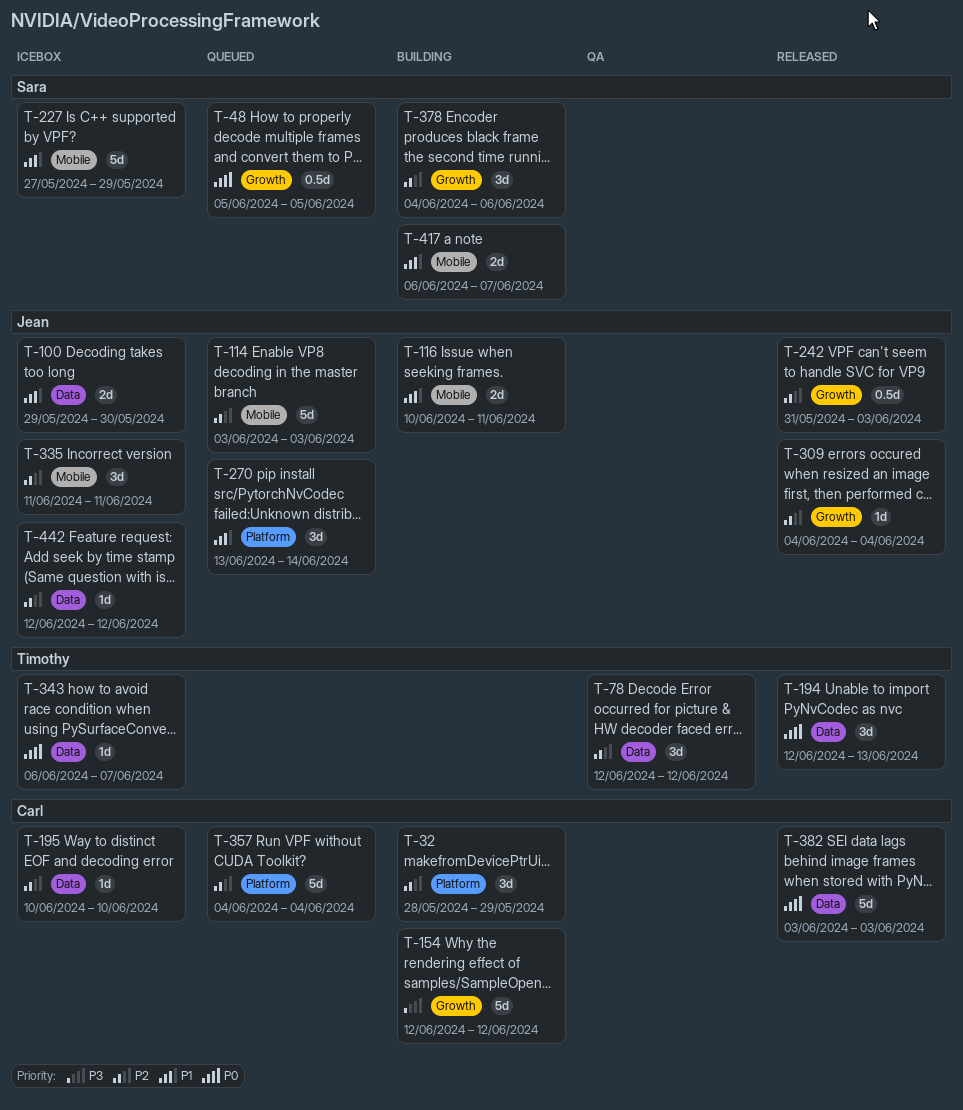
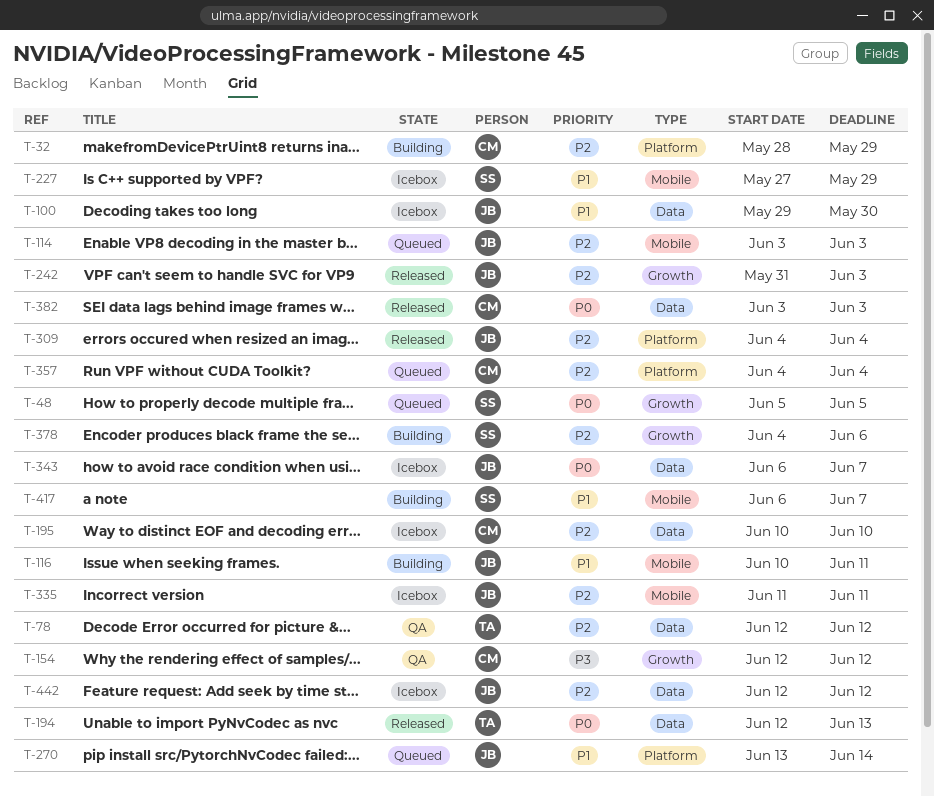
T-154, status: Building -> QA
T-309, label: Growth -> Platform
T-343, owner: Timothy -> Jean

